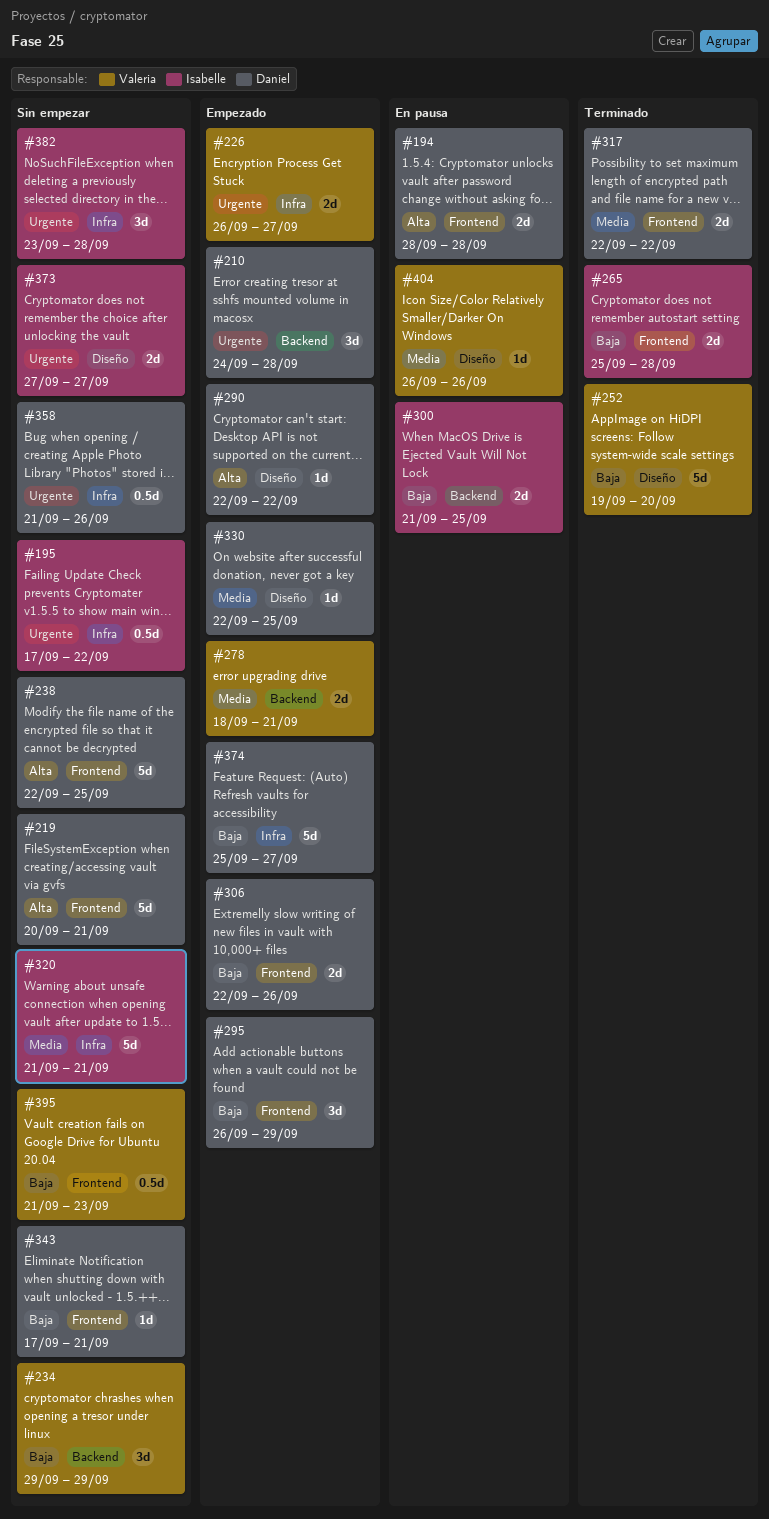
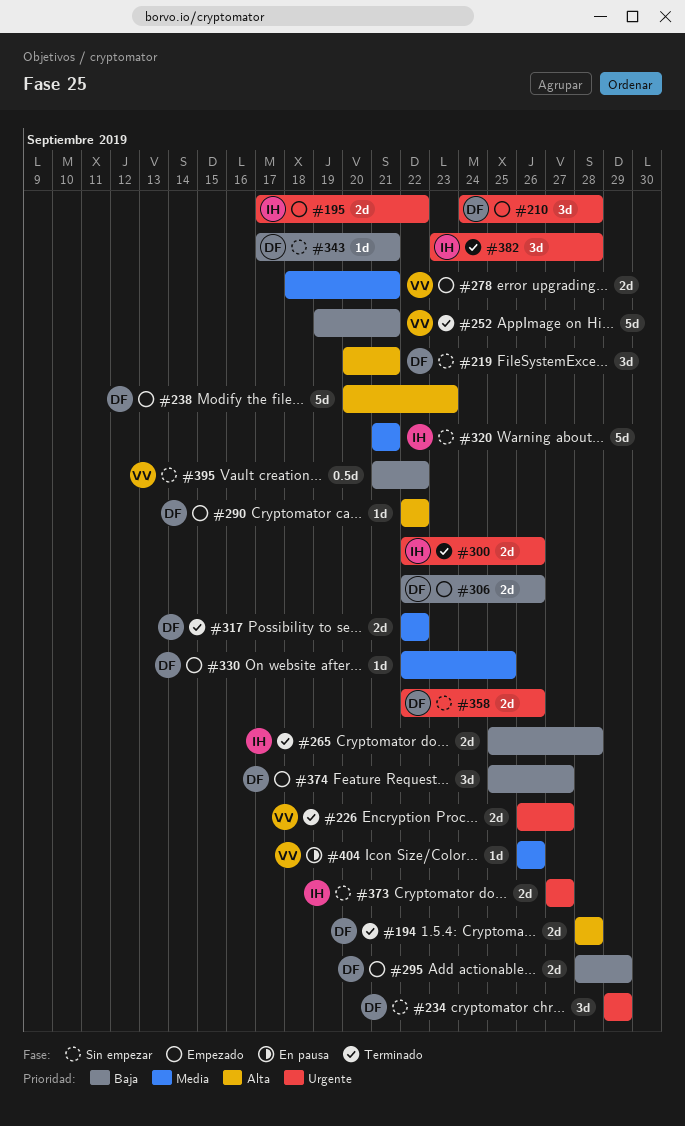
#194, status: En pausa -> Terminado
#195, status: Sin empezar -> Empezado
#195, estimate: 0.5d -> 2d
#219, estimate: 5d -> 3d
#226, status: Empezado -> Terminado
#234, owner: Valeria -> Daniel
#234, priority: Baja -> Urgente
#238, status: Sin empezar -> Empezado
#238, start: Sep 22 -> Sep 20
#238, due: Sep 25 -> Sep 23
#252, due: Sep 20 -> Sep 21
#295, estimate: 3d -> 2d
#295, start: Sep 26 -> Sep 28
#300, status: En pausa -> Terminado
#300, priority: Baja -> Urgente
#300, start: Sep 21 -> Sep 22
#300, due: Sep 25 -> Sep 26
#358, estimate: 0.5d -> 2d
#358, start: Sep 21 -> Sep 22
#374, estimate: 5d -> 3d
#382, status: Sin empezar -> Terminado
#395, due: Sep 23 -> Sep 22

